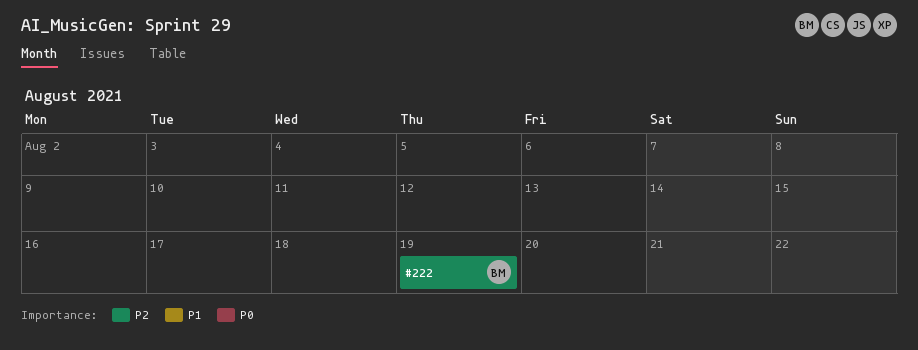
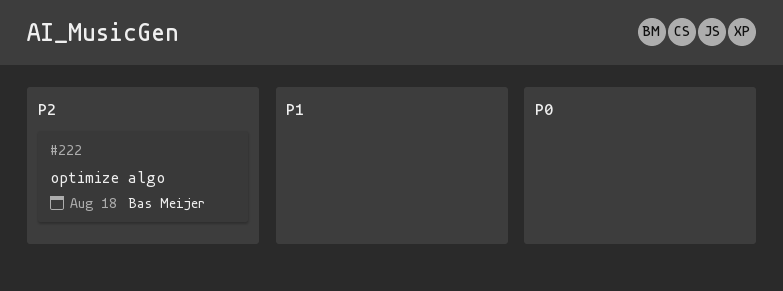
#222, due: Aug 19 -> Aug 18

